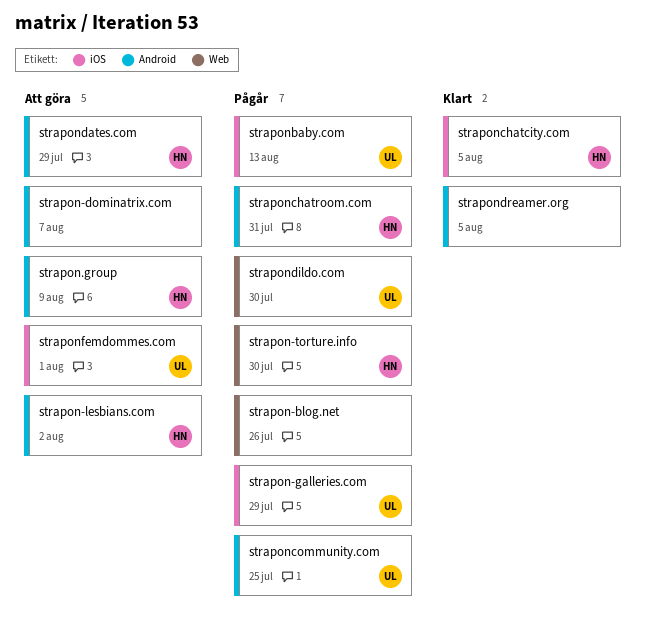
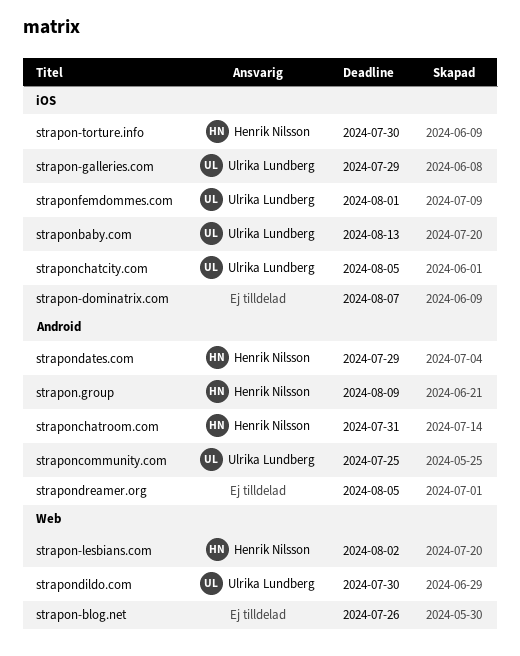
strapon-dominatrix.com, label: Android -> iOS
strapon-lesbians.com, label: Android -> Web
strapon-torture.info, label: Web -> iOS
straponchatcity.com, owner: Henrik Nilsson -> Ulrika Lundberg

